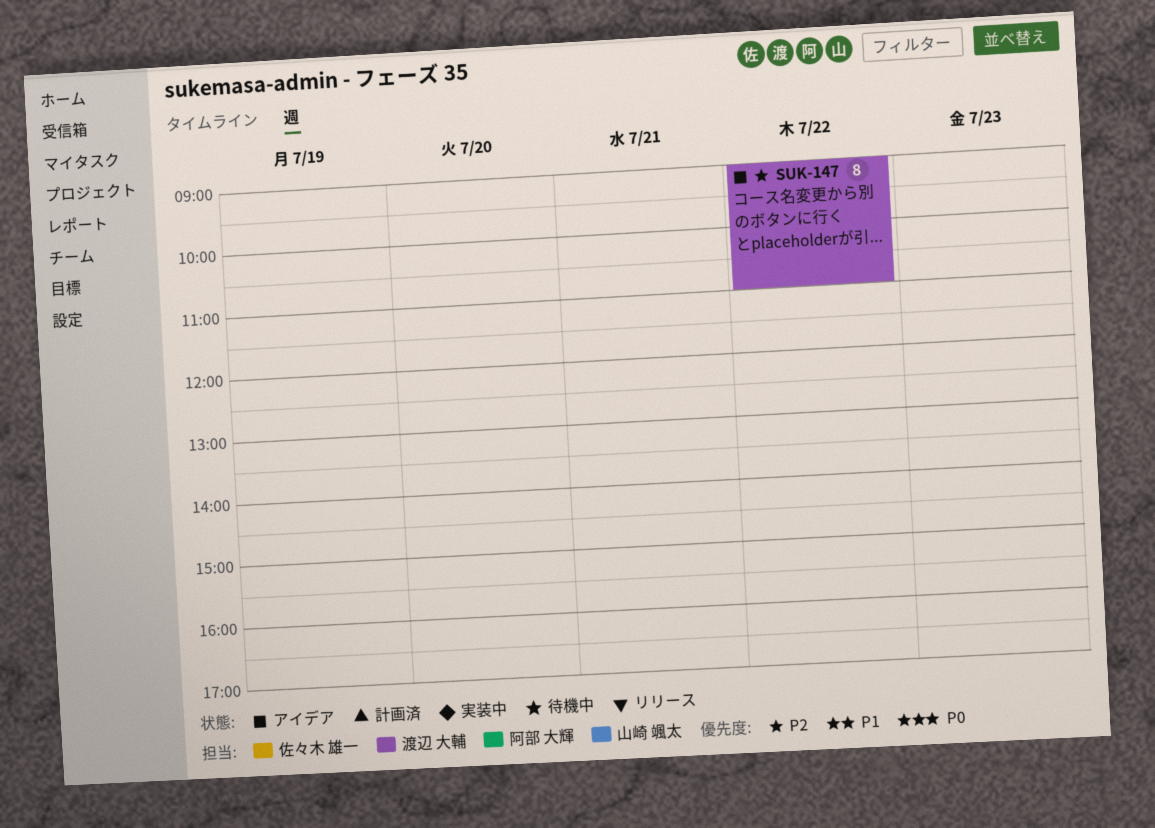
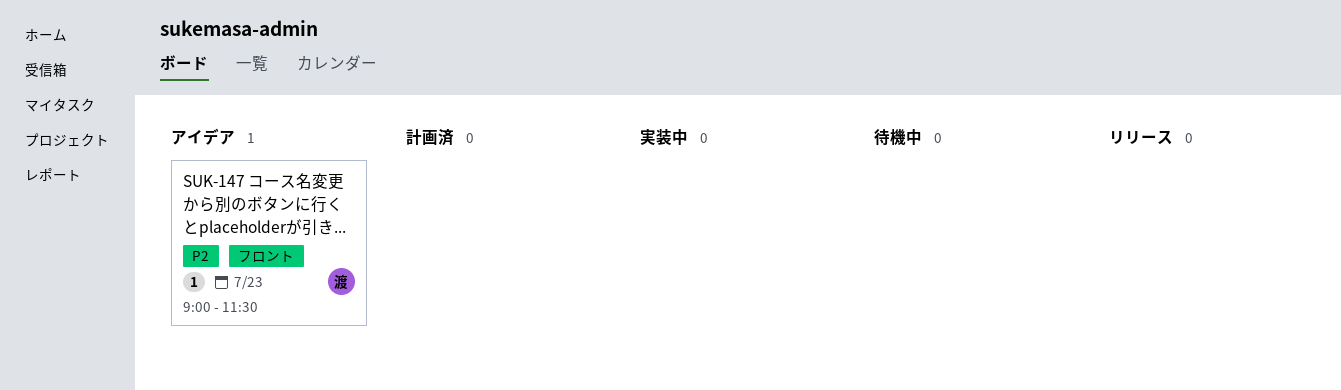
SUK-147, estimate: 8 -> 1
SUK-147, day: Jul 22 -> Jul 23
SUK-147, ends: 11:00 -> 11:30

